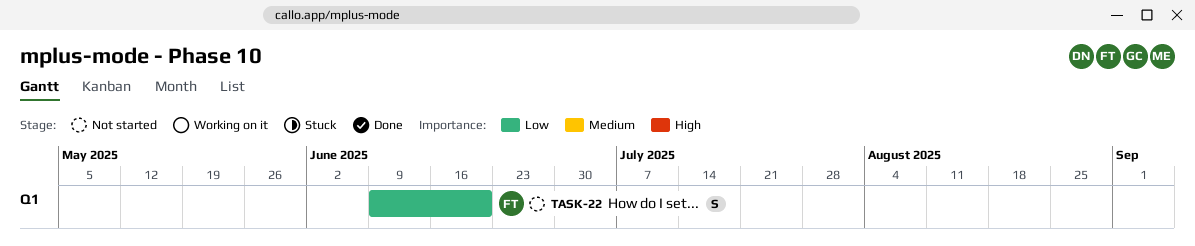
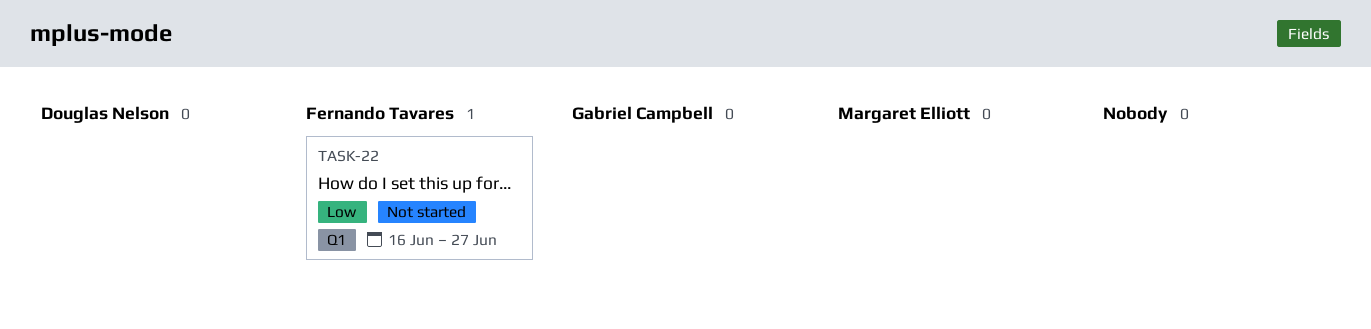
TASK-22, start: Jun 9 -> Jun 16
TASK-22, due: Jun 20 -> Jun 27

